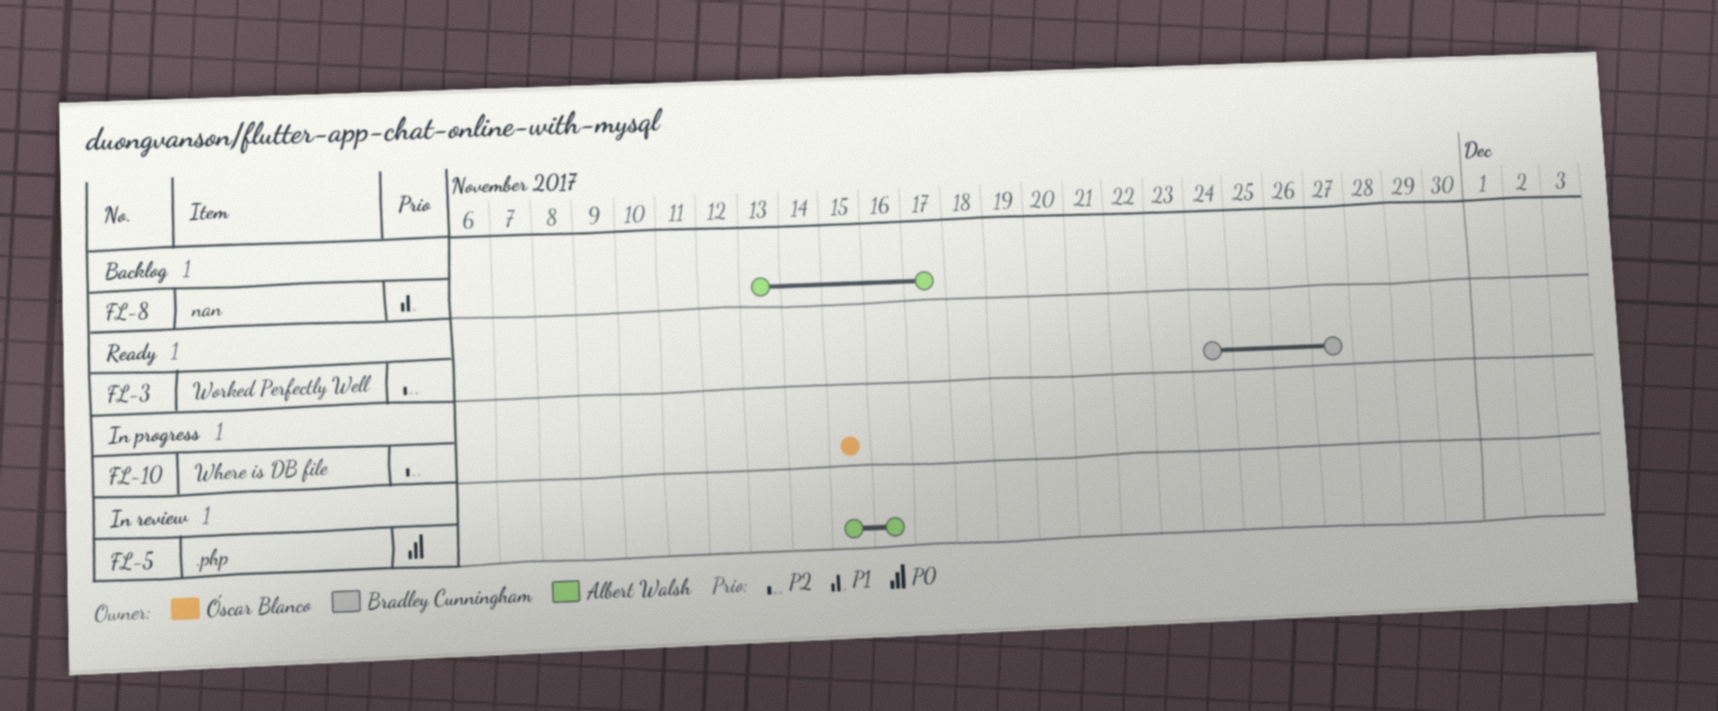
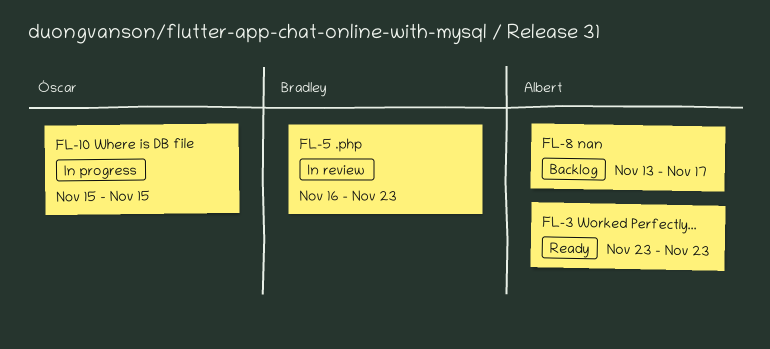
FL-3, owner: Bradley Cunningham -> Albert Walsh
FL-3, start: Nov 24 -> Nov 23
FL-3, due: Nov 27 -> Nov 23
FL-5, owner: Albert Walsh -> Bradley Cunningham
FL-5, start: Nov 15 -> Nov 16
FL-5, due: Nov 16 -> Nov 23

